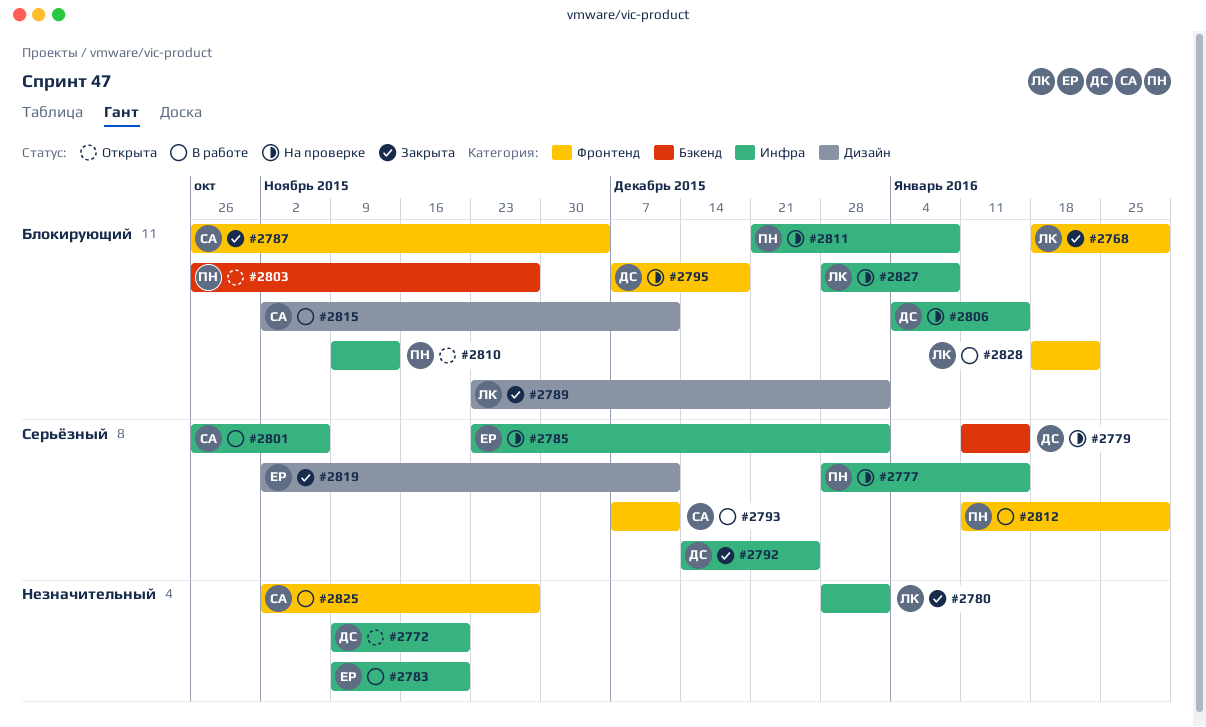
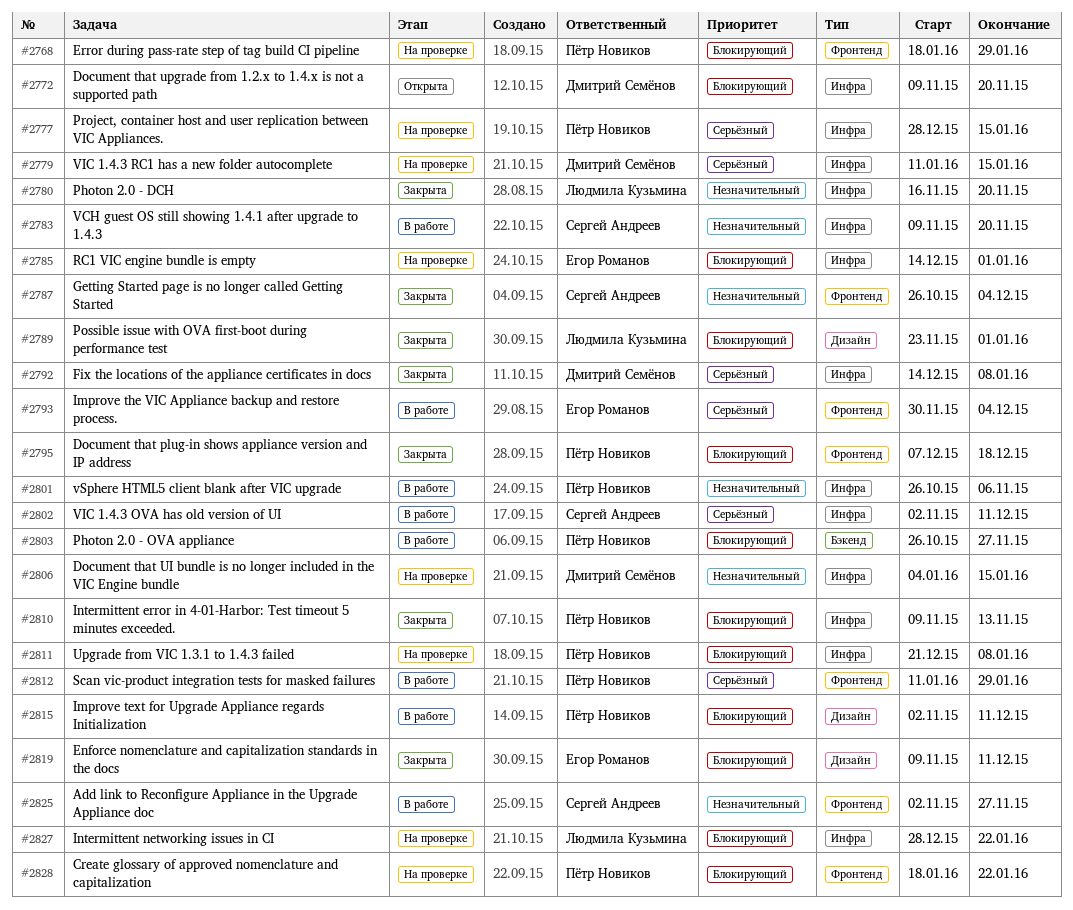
#2768, status: Закрыта -> На проверке
#2768, owner: Людмила Кузьмина -> Пётр Новиков
#2772, priority: Незначительный -> Блокирующий
#2779, label: Бэкенд -> Инфра
#2780, start: Dec 28 -> Nov 16
#2780, due: Jan 1 -> Nov 20
#2783, owner: Егор Романов -> Сергей Андреев
#2785, priority: Серьёзный -> Блокирующий
#2785, start: Nov 23 -> Dec 14
#2787, priority: Блокирующий -> Незначительный
#2792, due: Dec 25 -> Jan 8
#2793, owner: Сергей Андреев -> Егор Романов
#2793, start: Dec 7 -> Nov 30
#2793, due: Dec 11 -> Dec 4
#2795, status: На проверке -> Закрыта
#2795, owner: Дмитрий Семёнов -> Пётр Новиков
#2801, owner: Сергей Андреев -> Пётр Новиков
#2801, priority: Серьёзный -> Незначительный
#2802: none -> present
#2803, status: Открыта -> В работе
#2806, priority: Блокирующий -> Незначительный
#2810, status: Открыта -> Закрыта
#2815, owner: Сергей Андреев -> Пётр Новиков
#2819, priority: Серьёзный -> Блокирующий
#2819, start: Nov 2 -> Nov 9
#2827, due: Jan 8 -> Jan 22
#2828, status: В работе -> На проверке
#2828, owner: Людмила Кузьмина -> Пётр Новиков

